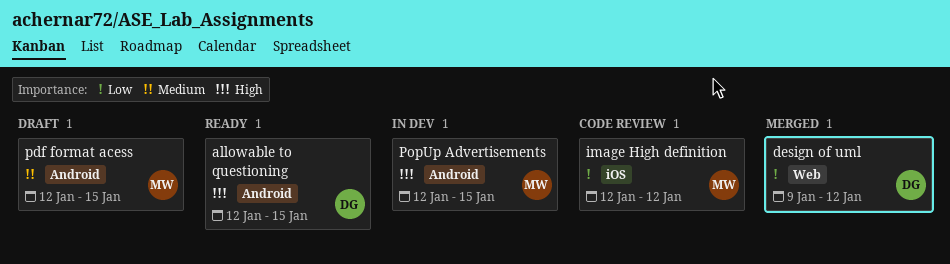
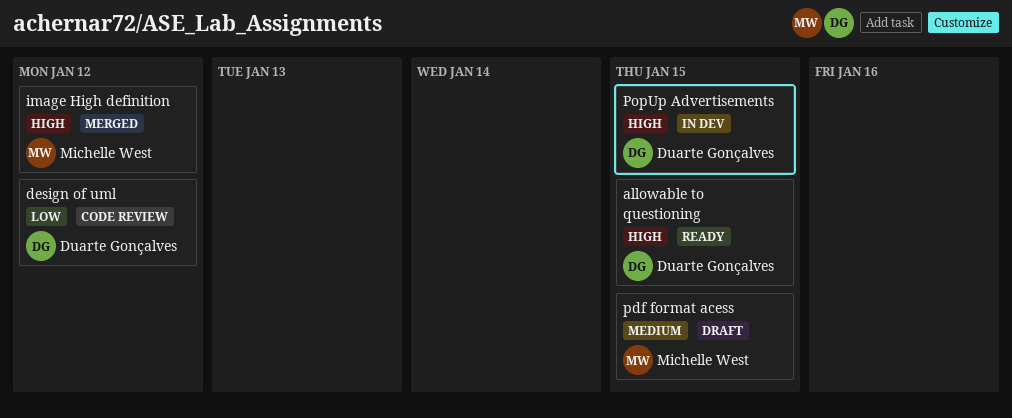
design of uml, status: Merged -> Code review
image High definition, status: Code review -> Merged
image High definition, priority: Low -> High
PopUp Advertisements, owner: Michelle West -> Duarte Gonçalves

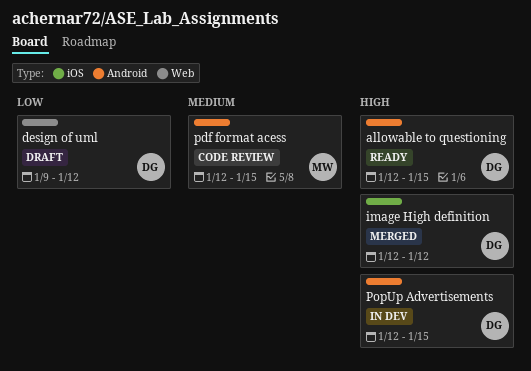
design of uml, status: Code review -> Draft
image High definition, owner: Michelle West -> Duarte Gonçalves
pdf format acess, status: Draft -> Code review

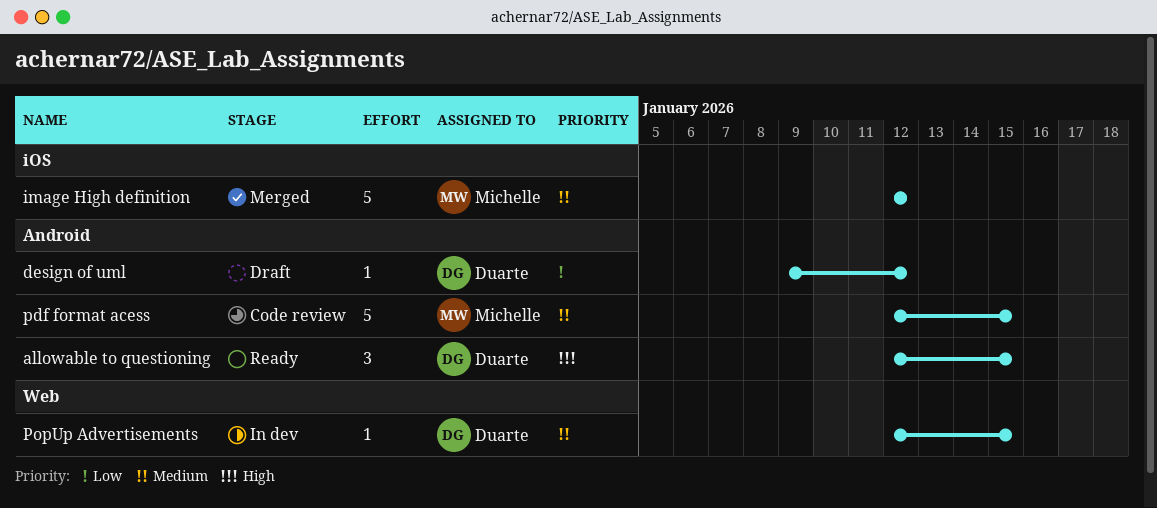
design of uml, label: Web -> Android
image High definition, owner: Duarte -> Michelle
image High definition, priority: High -> Medium
PopUp Advertisements, priority: High -> Medium
PopUp Advertisements, label: Android -> Web

